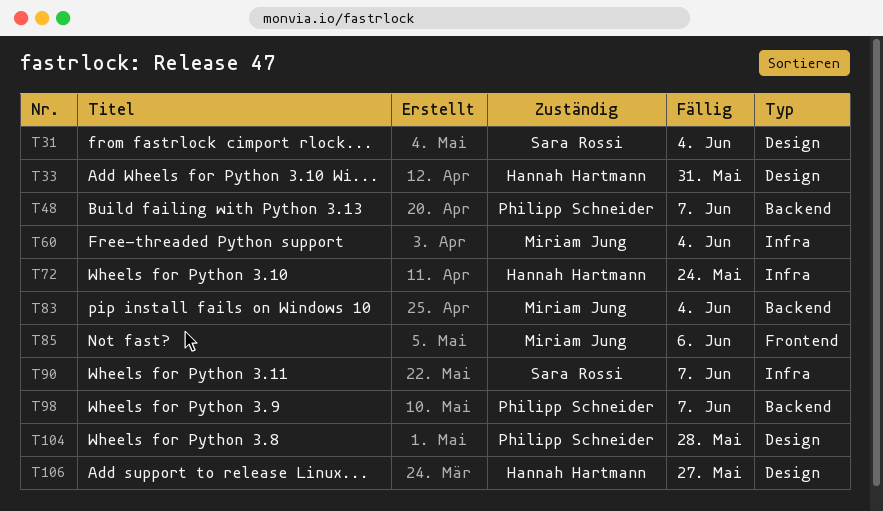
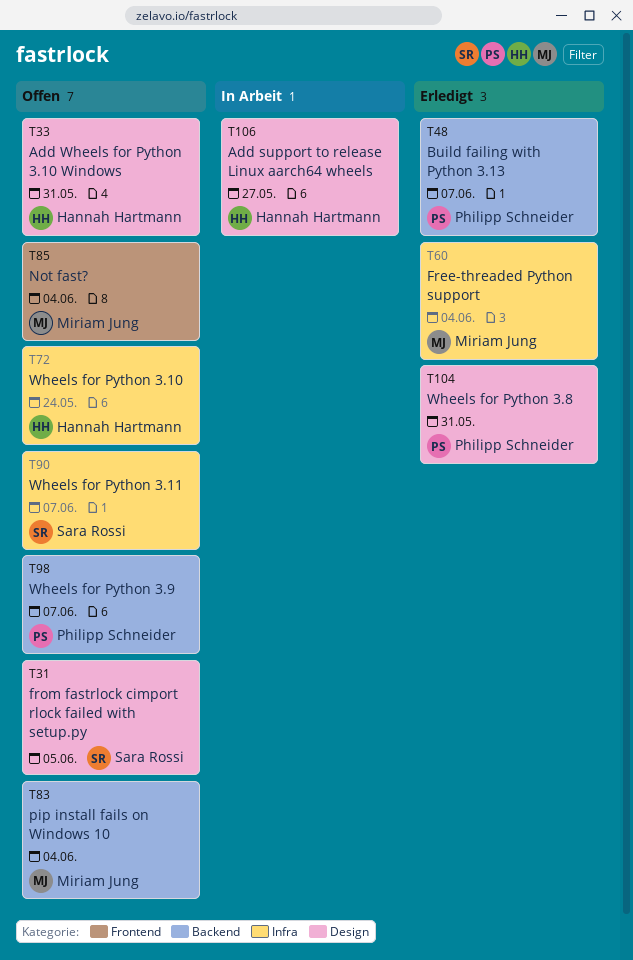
T31, due: Jun 4 -> Jun 5
T85, due: Jun 6 -> Jun 4
T104, due: May 28 -> May 31

